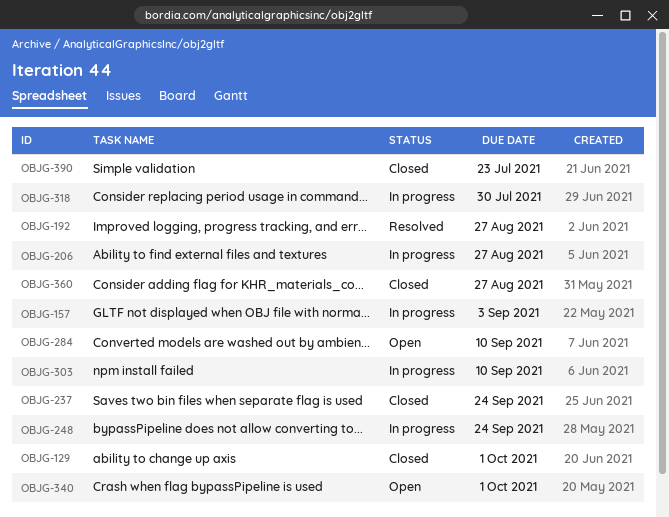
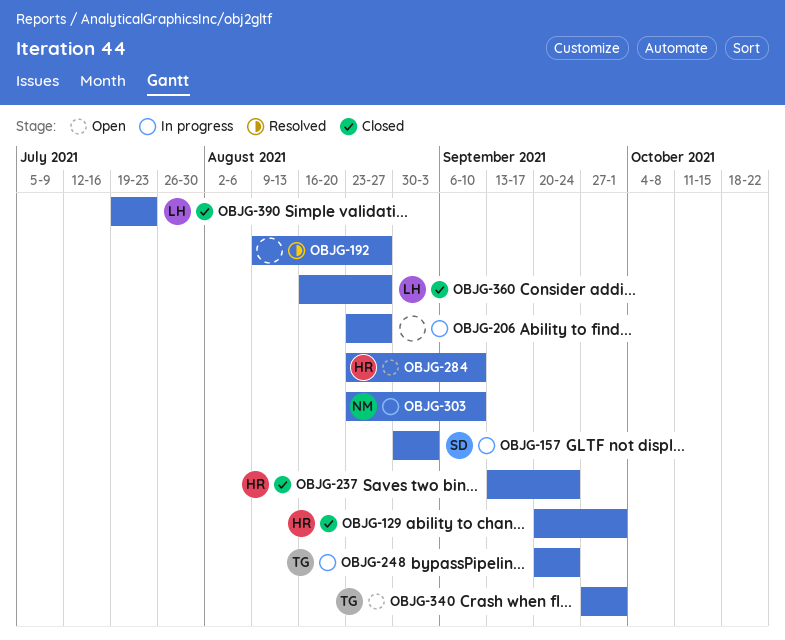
OBJG-318: present -> none

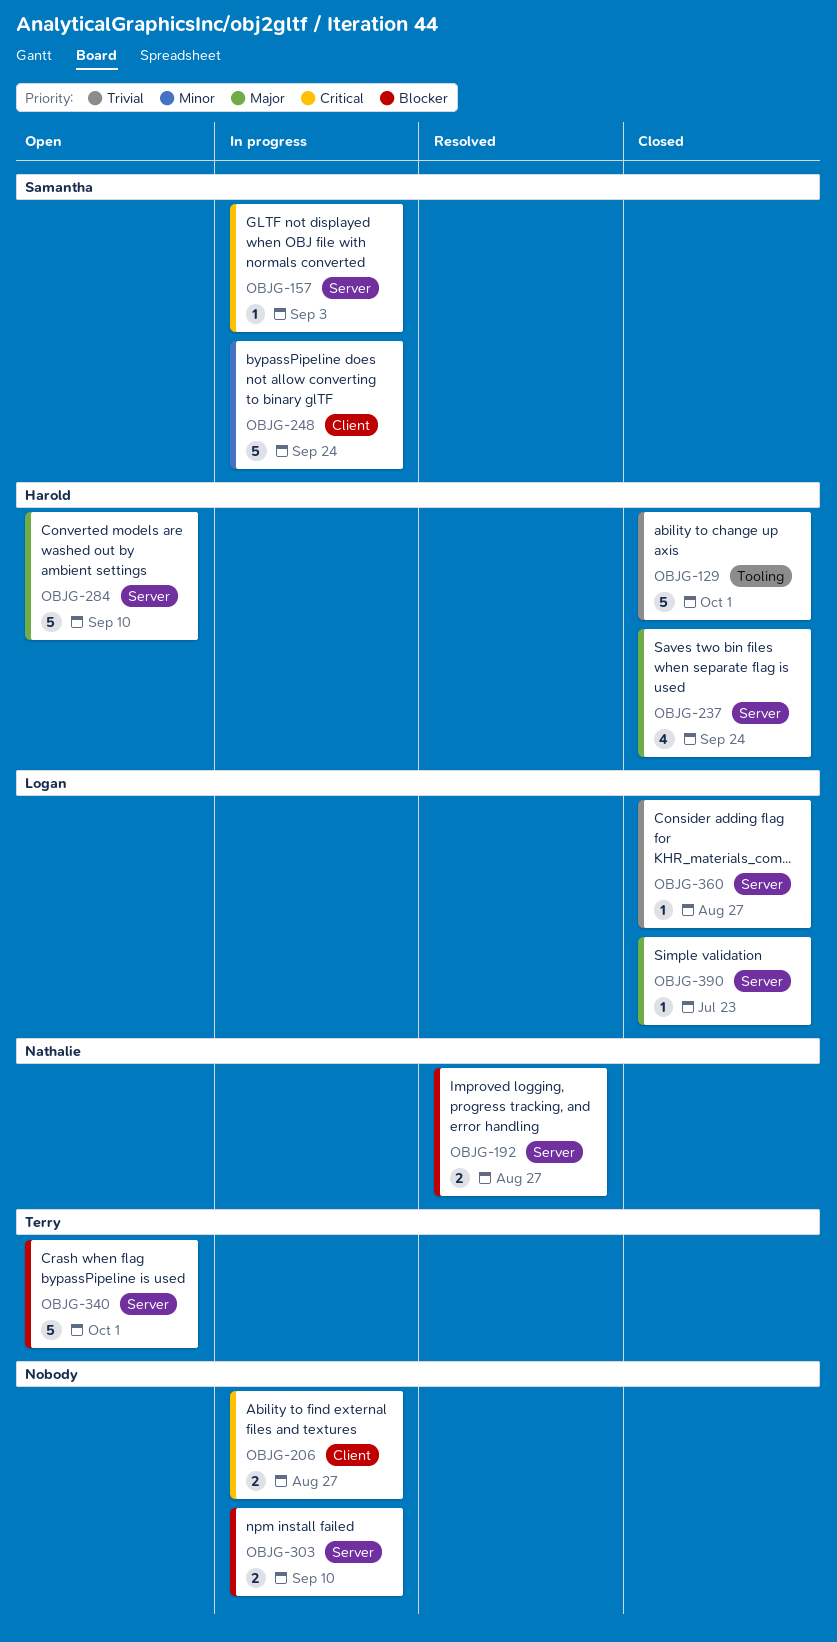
OBJG-192, owner: none -> Nathalie
OBJG-248, owner: Terry -> Samantha
OBJG-303, owner: Nathalie -> none

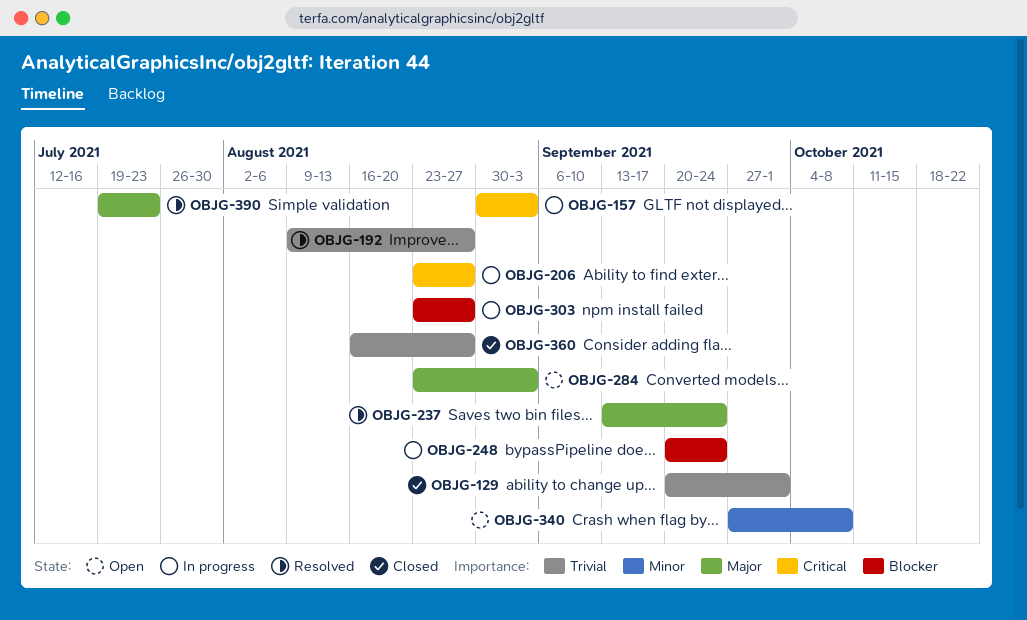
OBJG-192, priority: Blocker -> Trivial
OBJG-237, status: Closed -> Resolved
OBJG-248, priority: Minor -> Blocker
OBJG-284, due: Sep 10 -> Sep 3
OBJG-303, due: Sep 10 -> Aug 27
OBJG-340, priority: Blocker -> Minor
OBJG-340, due: Oct 1 -> Oct 8
OBJG-390, status: Closed -> Resolved

